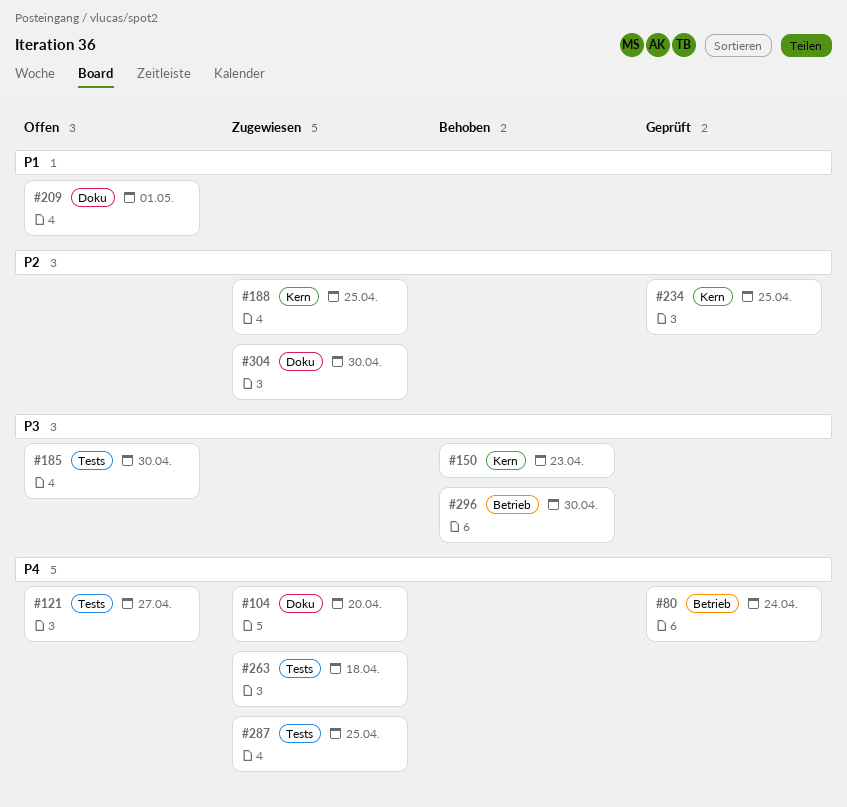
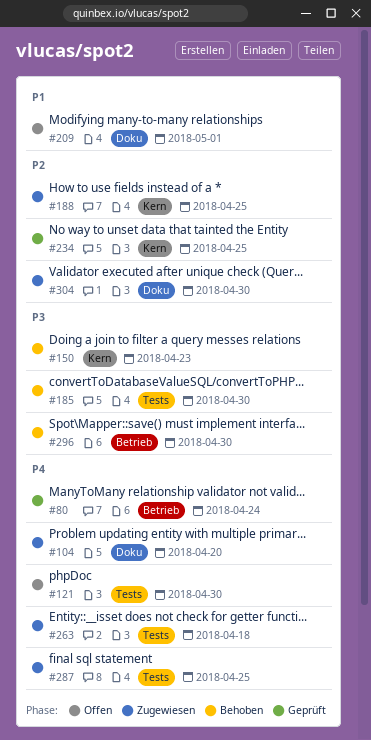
#121, due: Apr 27 -> Apr 30
#185, status: Offen -> Behoben

